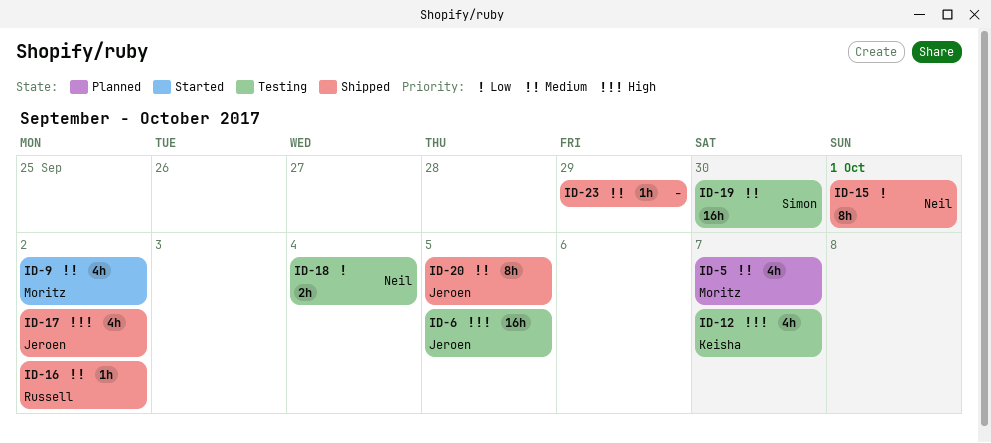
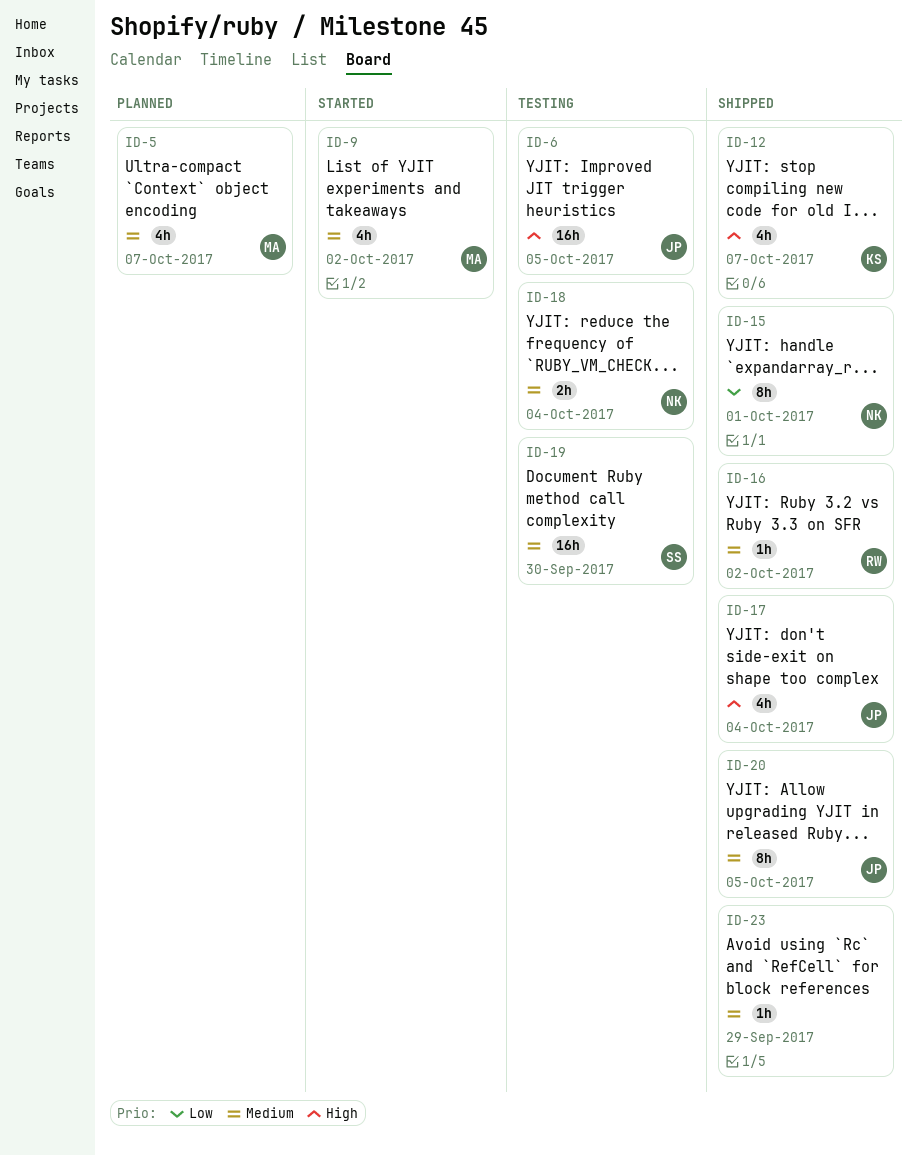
ID-12, status: Testing -> Shipped
ID-17, due: Oct 2 -> Oct 4
ID-18, priority: Low -> Medium

